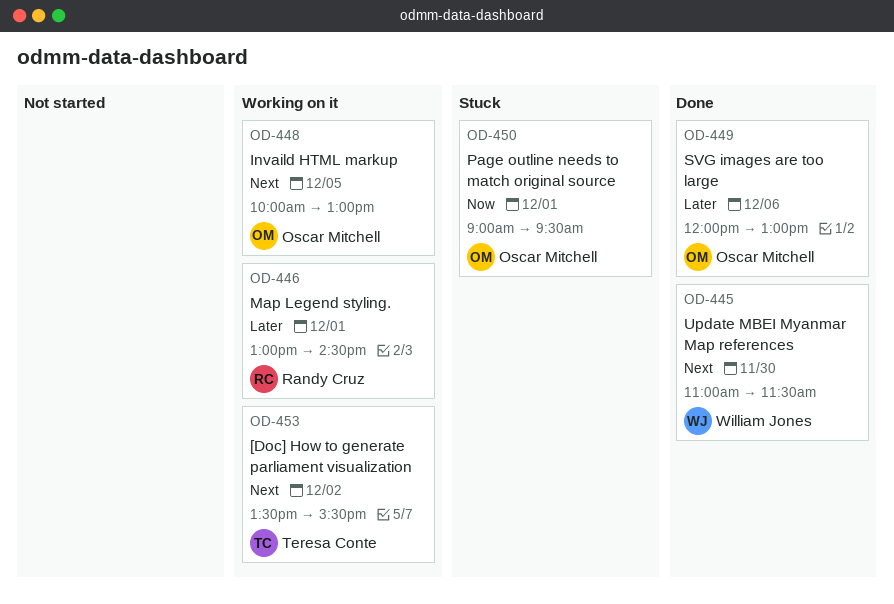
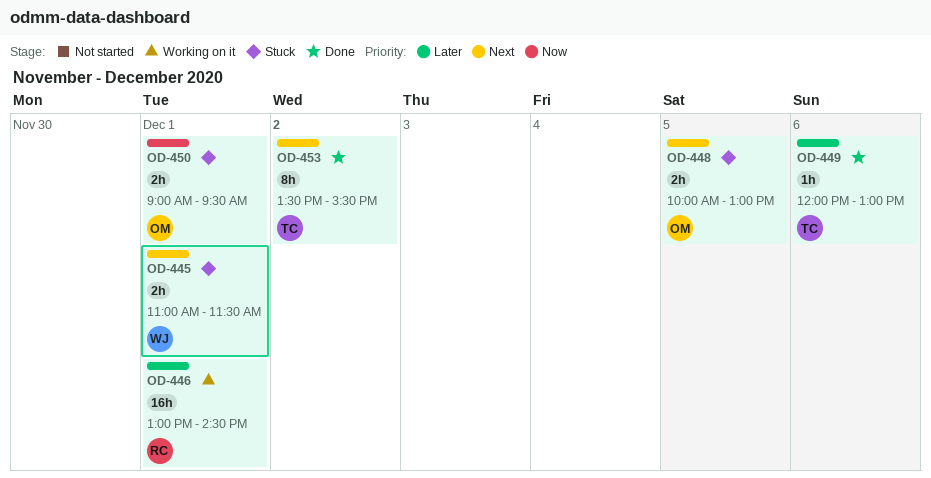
OD-445, status: Done -> Stuck
OD-445, day: Nov 30 -> Dec 1
OD-448, status: Working on it -> Stuck
OD-449, owner: Oscar Mitchell -> Teresa Conte
OD-453, status: Working on it -> Done

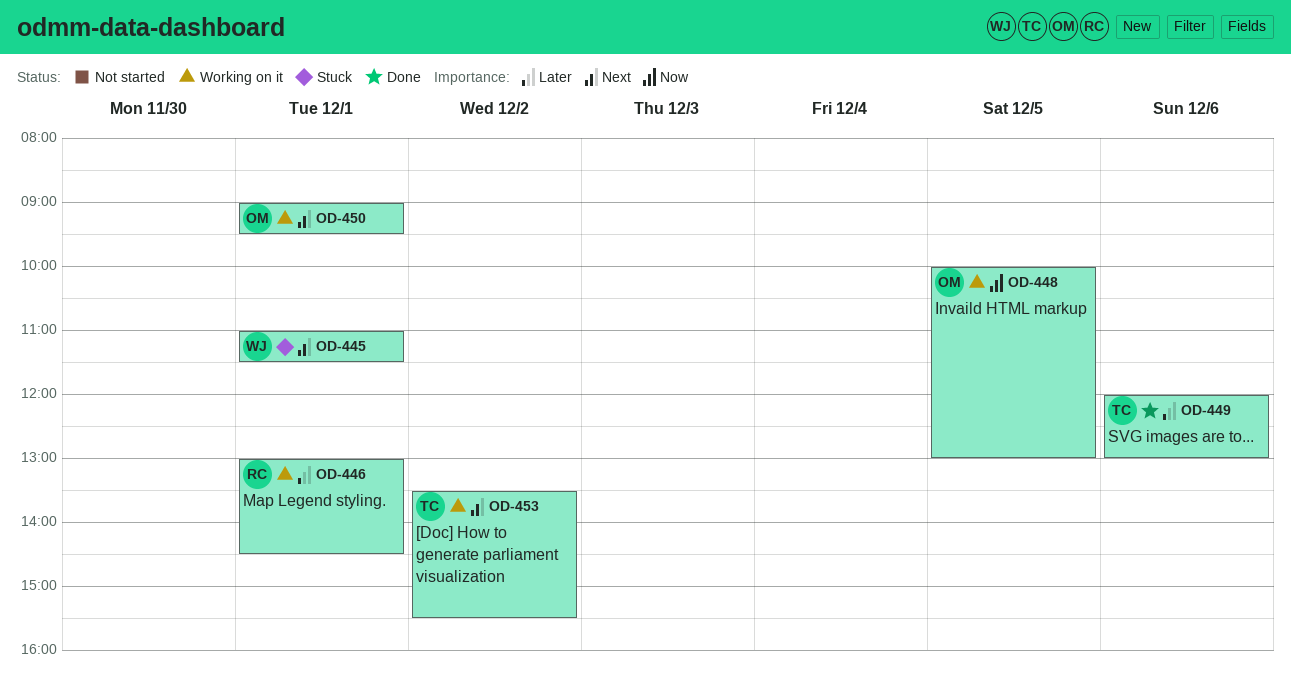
OD-448, status: Stuck -> Working on it
OD-448, priority: Next -> Now
OD-450, status: Stuck -> Working on it
OD-450, priority: Now -> Next
OD-453, status: Done -> Working on it

